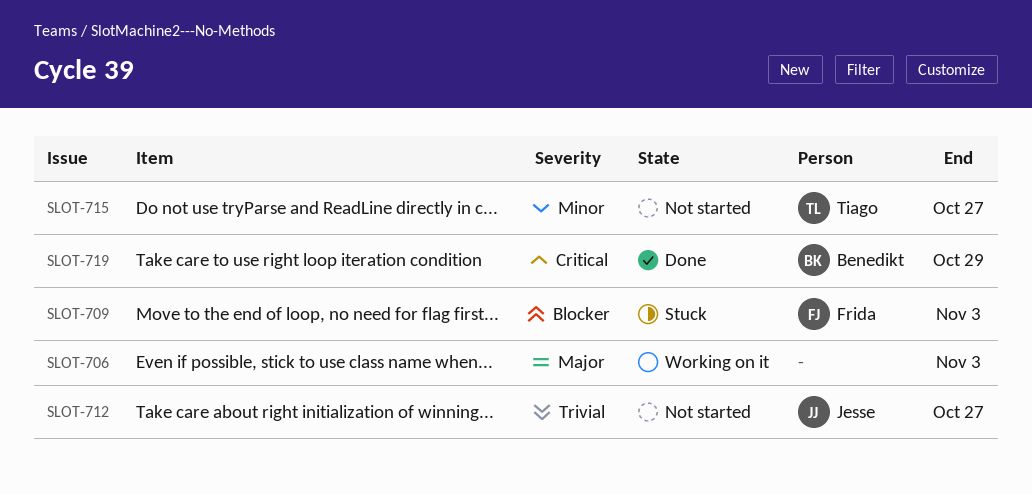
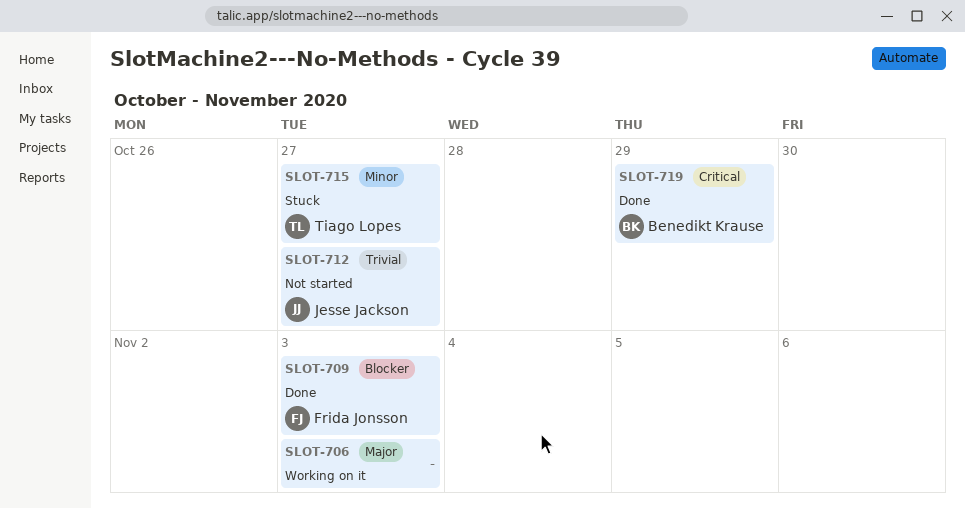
SLOT-709, status: Stuck -> Done
SLOT-715, status: Not started -> Stuck

